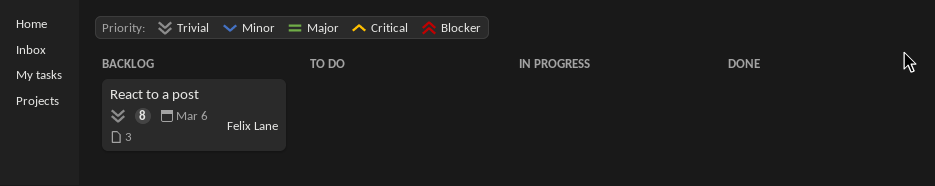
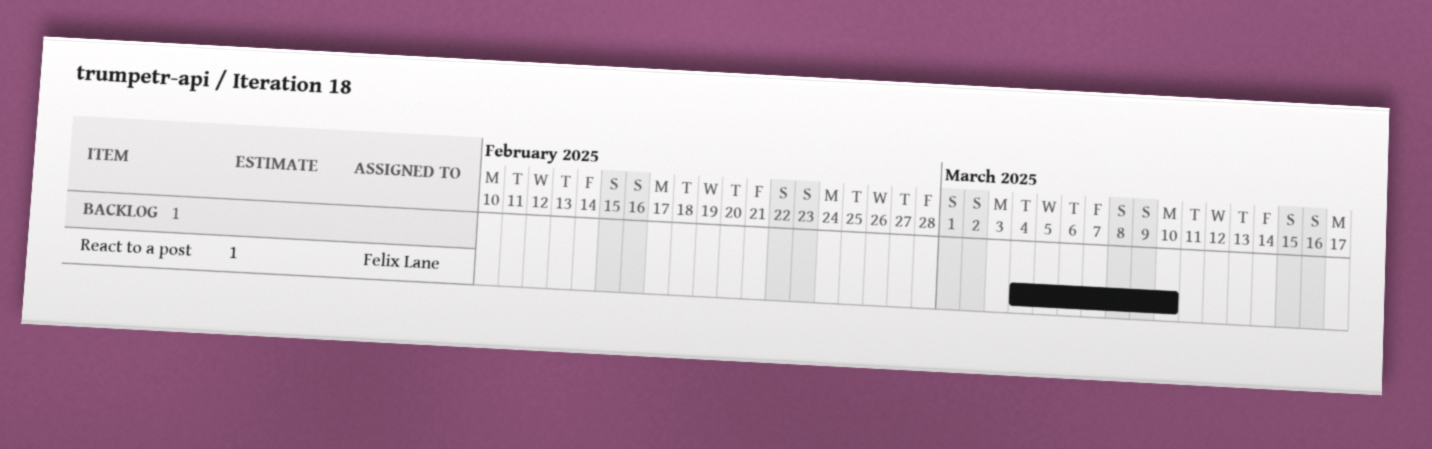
React to a post, estimate: 8 -> 1
React to a post, due: Mar 6 -> Mar 10

